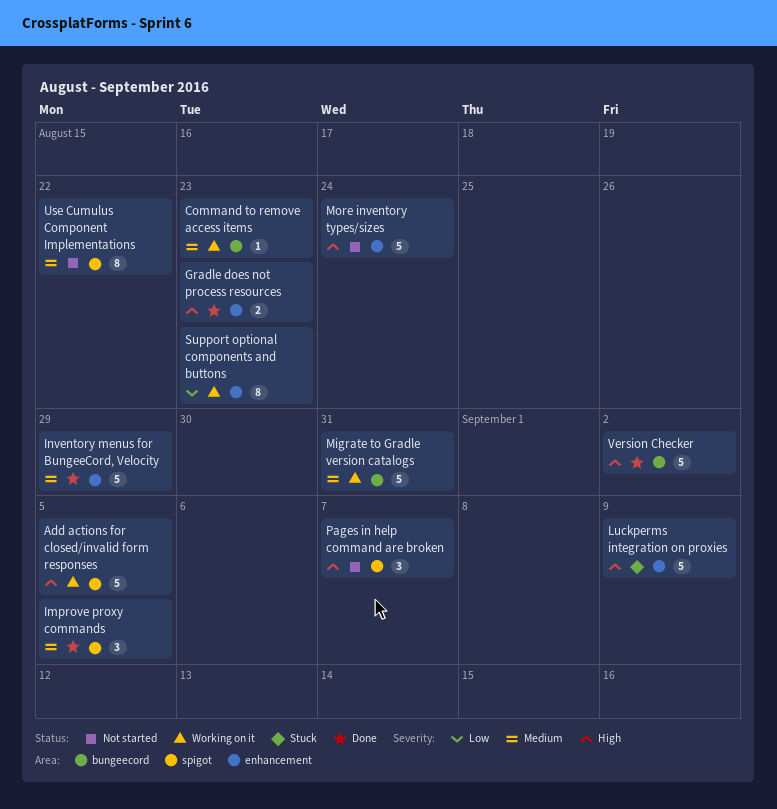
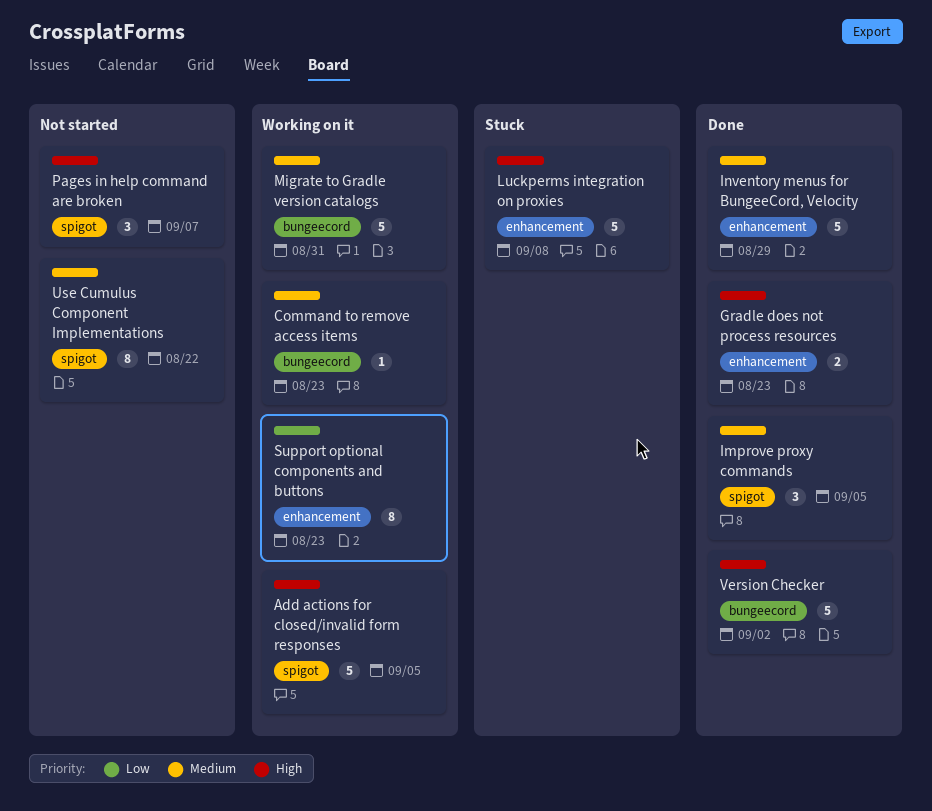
Luckperms integration on proxies, due: Sep 9 -> Sep 8
More inventory types/sizes: present -> none

